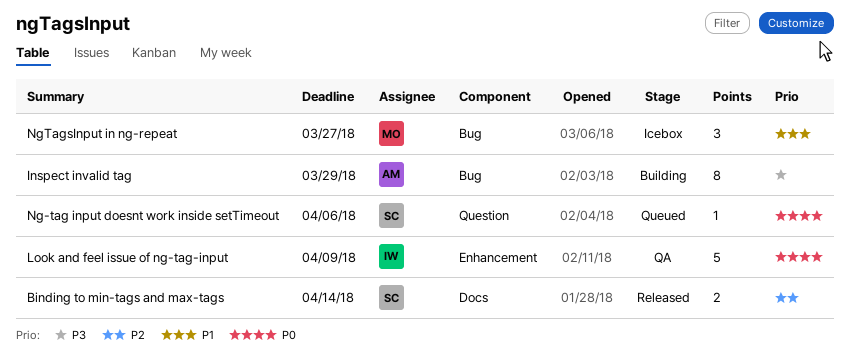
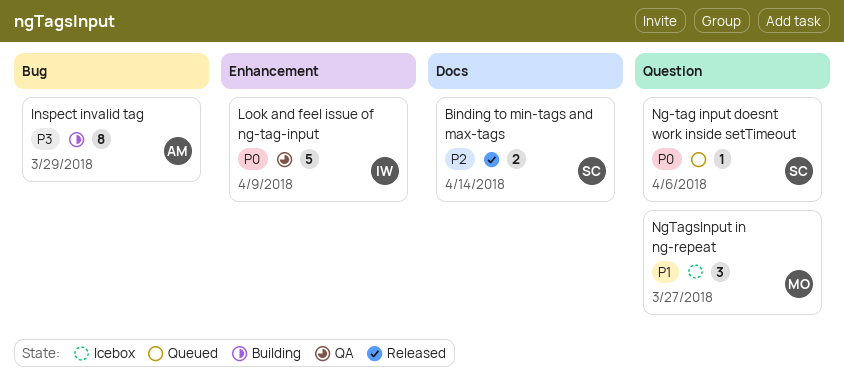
NgTagsInput in ng-repeat, label: Bug -> Question

